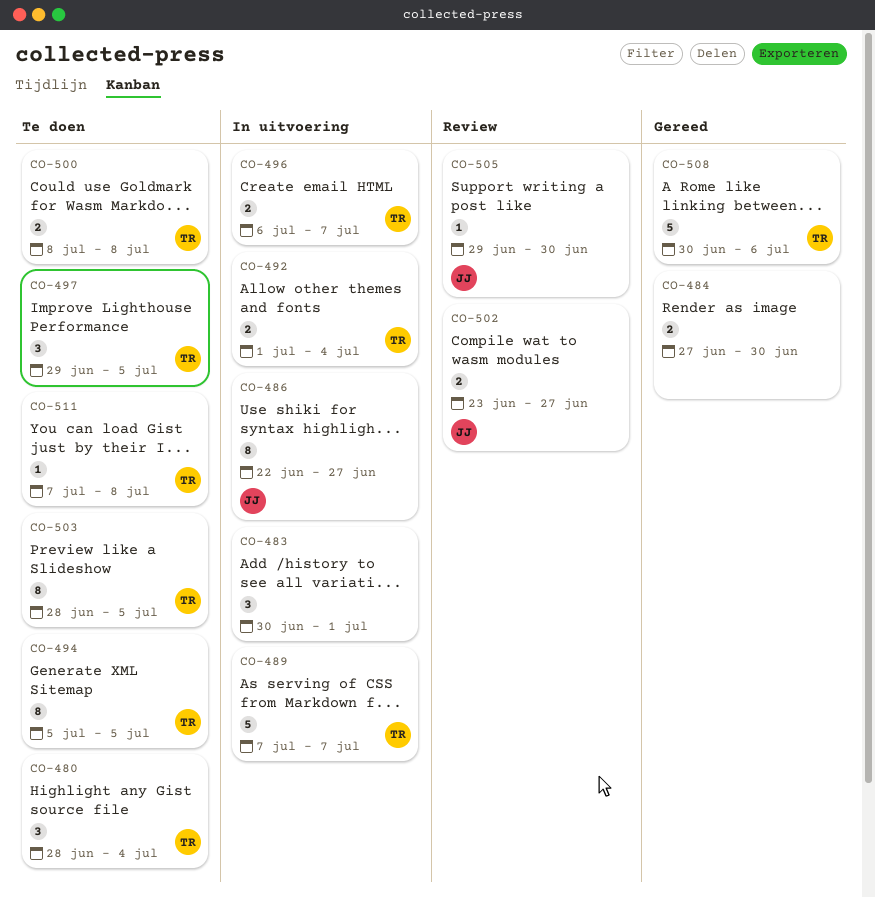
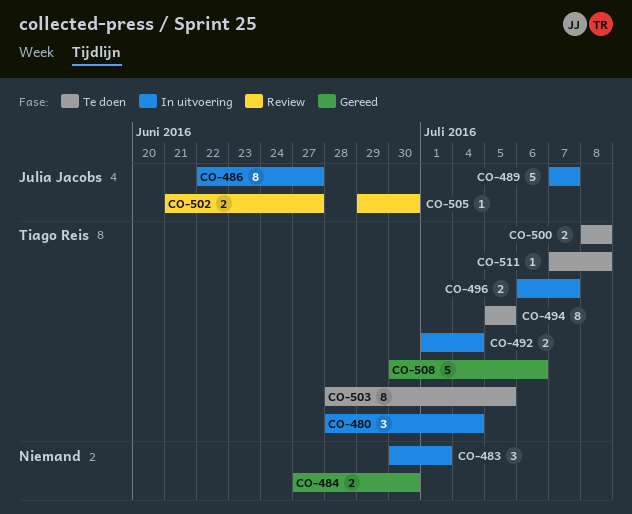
CO-480, status: Te doen -> In uitvoering
CO-489, owner: Tiago Reis -> Julia Jacobs
CO-497: present -> none
CO-502, start: Jun 23 -> Jun 21

